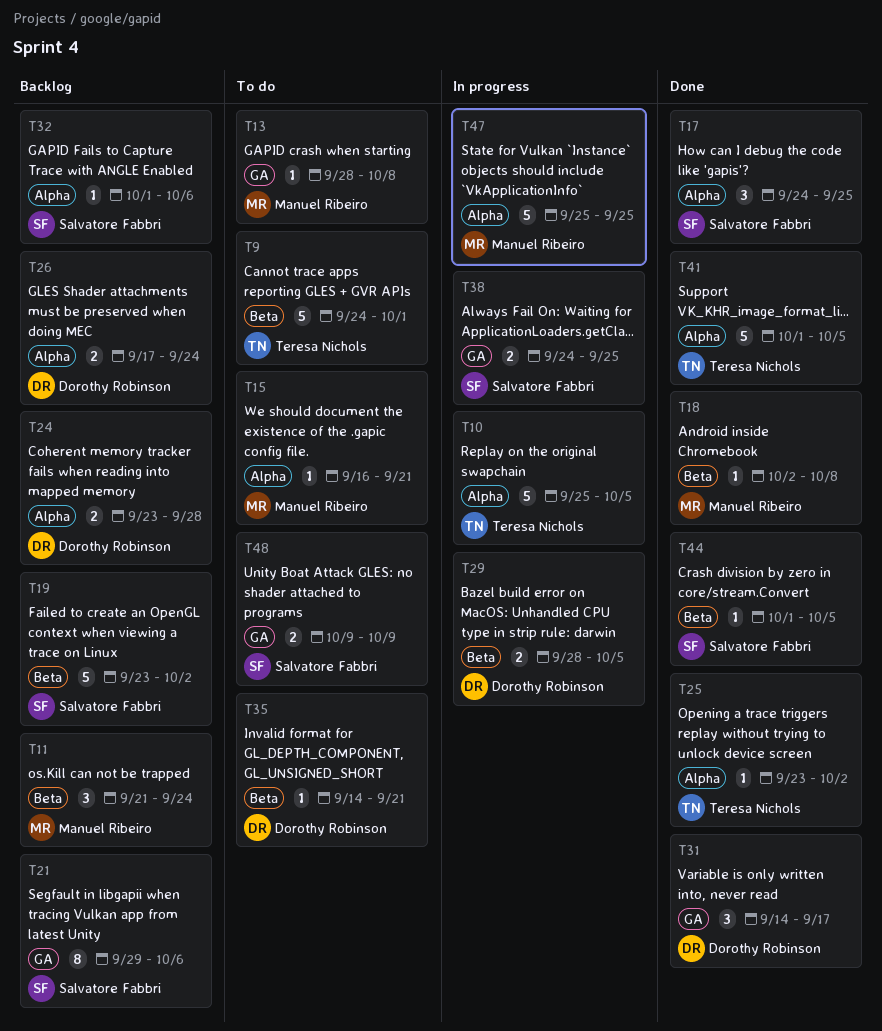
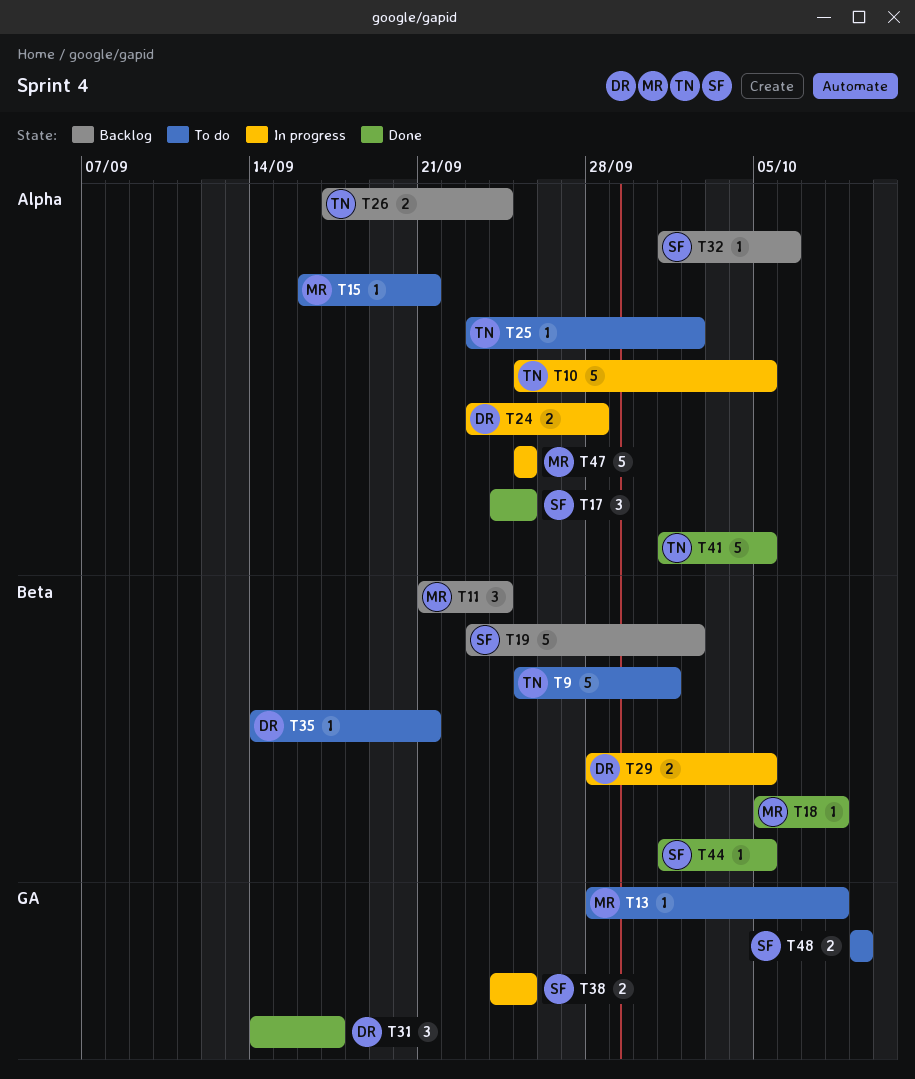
T9, start: Sep 24 -> Sep 25
T18, start: Oct 2 -> Oct 5
T21: present -> none
T24, status: Backlog -> In progress
T25, status: Done -> To do
T26, owner: Dorothy Robinson -> Teresa Nichols

